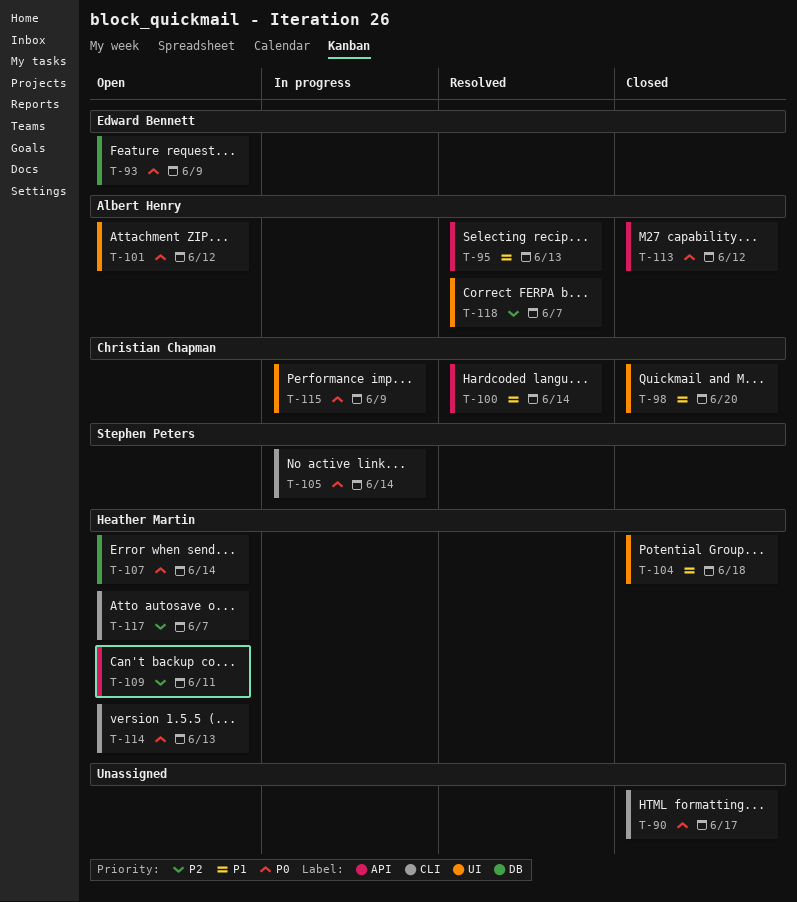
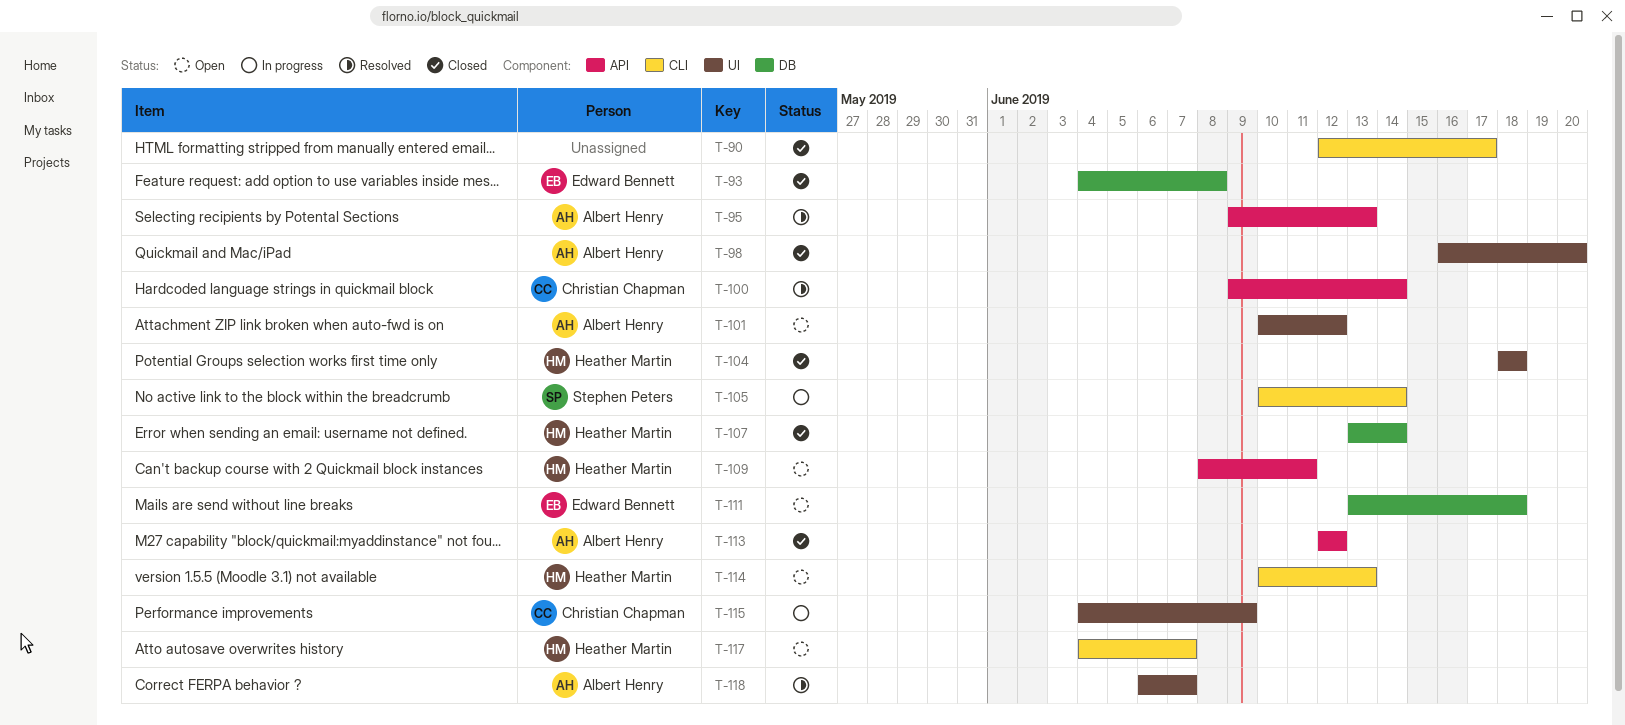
T-93, status: Open -> Closed
T-93, due: Jun 9 -> Jun 8
T-98, owner: Christian Chapman -> Albert Henry
T-107, status: Open -> Closed
T-111: none -> present

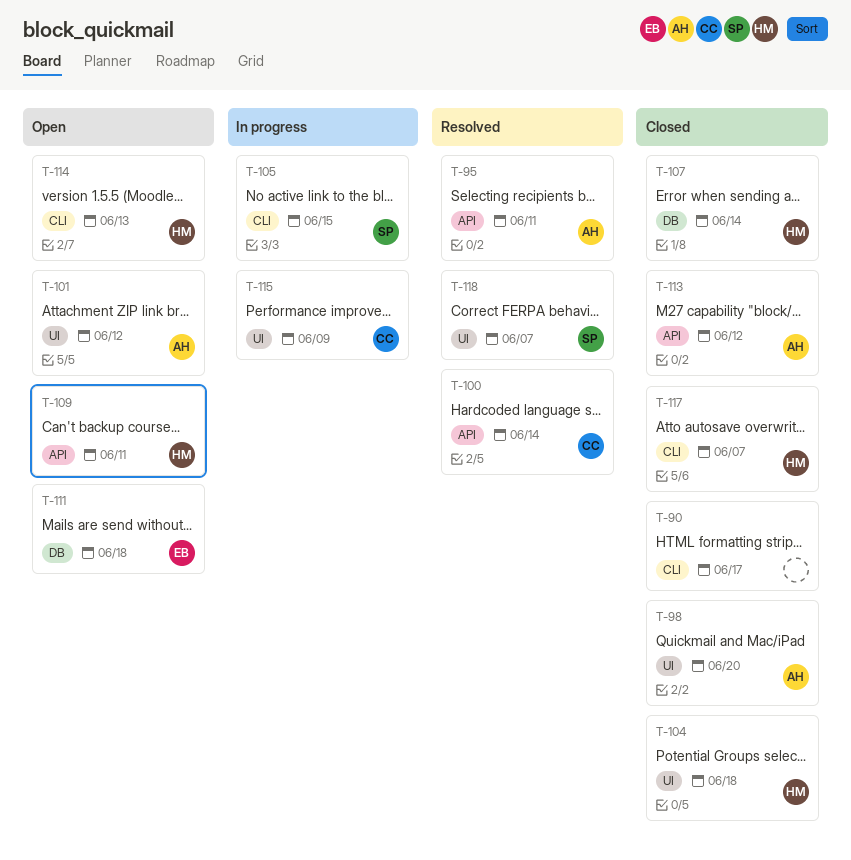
T-93: present -> none
T-95, due: Jun 13 -> Jun 11
T-105, due: Jun 14 -> Jun 15
T-117, status: Open -> Closed
T-118, owner: Albert Henry -> Stephen Peters

